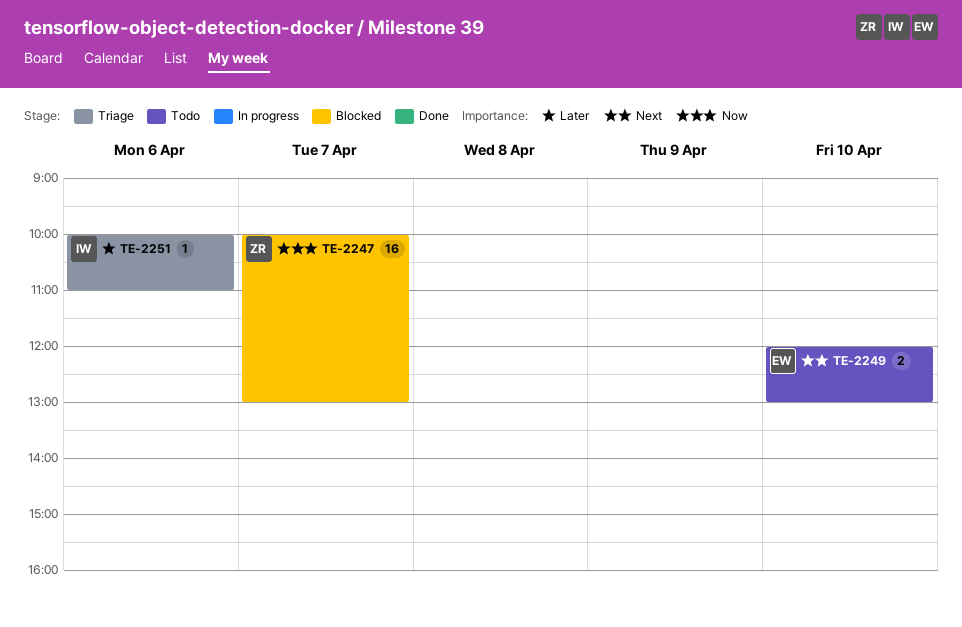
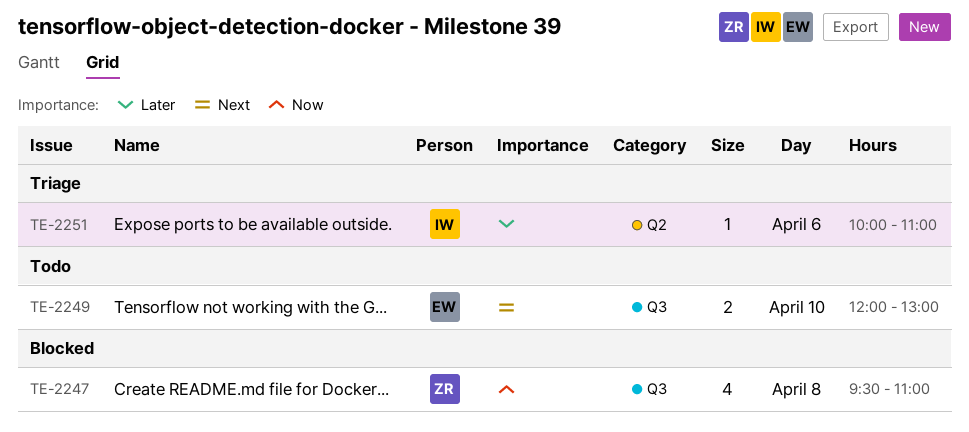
TE-2247, estimate: 16 -> 4
TE-2247, day: Apr 7 -> Apr 8
TE-2247, begins: 10:00 -> 09:30
TE-2247, ends: 13:00 -> 11:00

